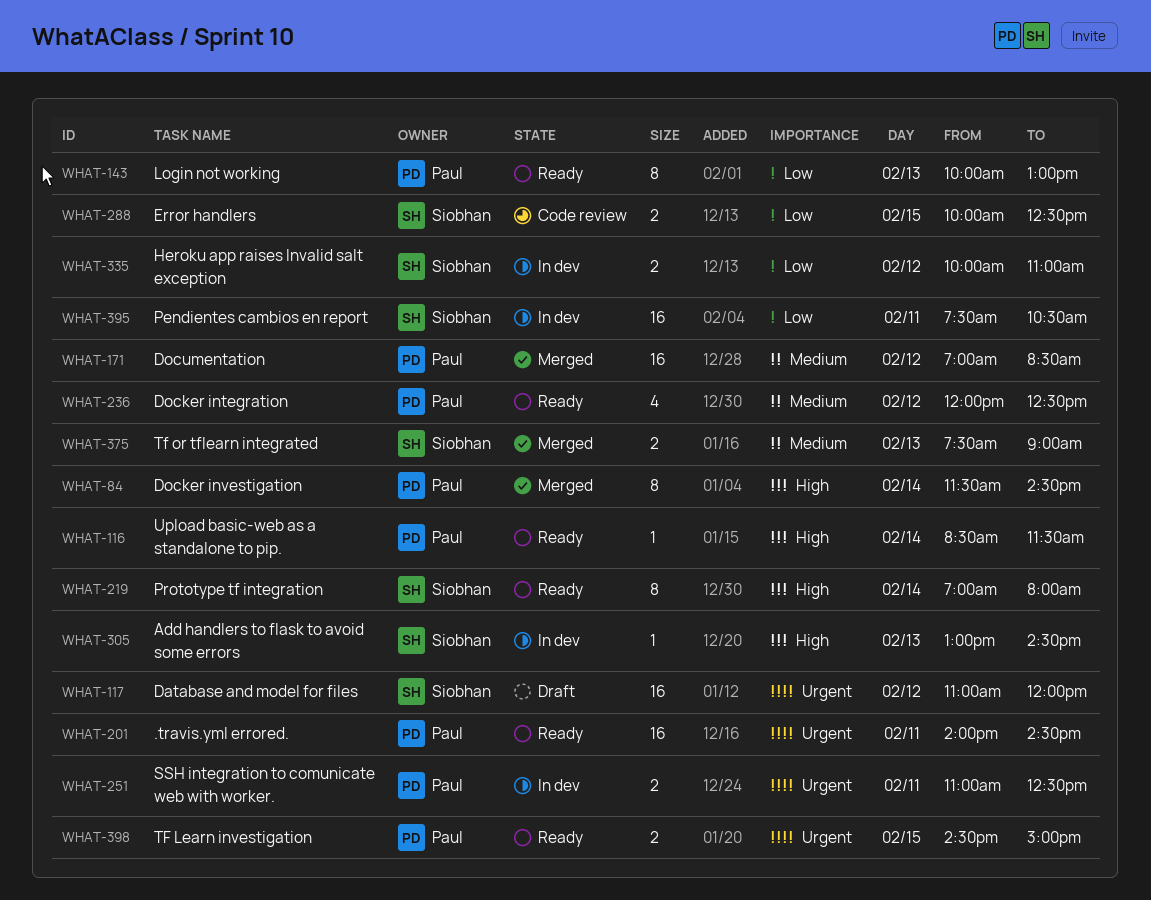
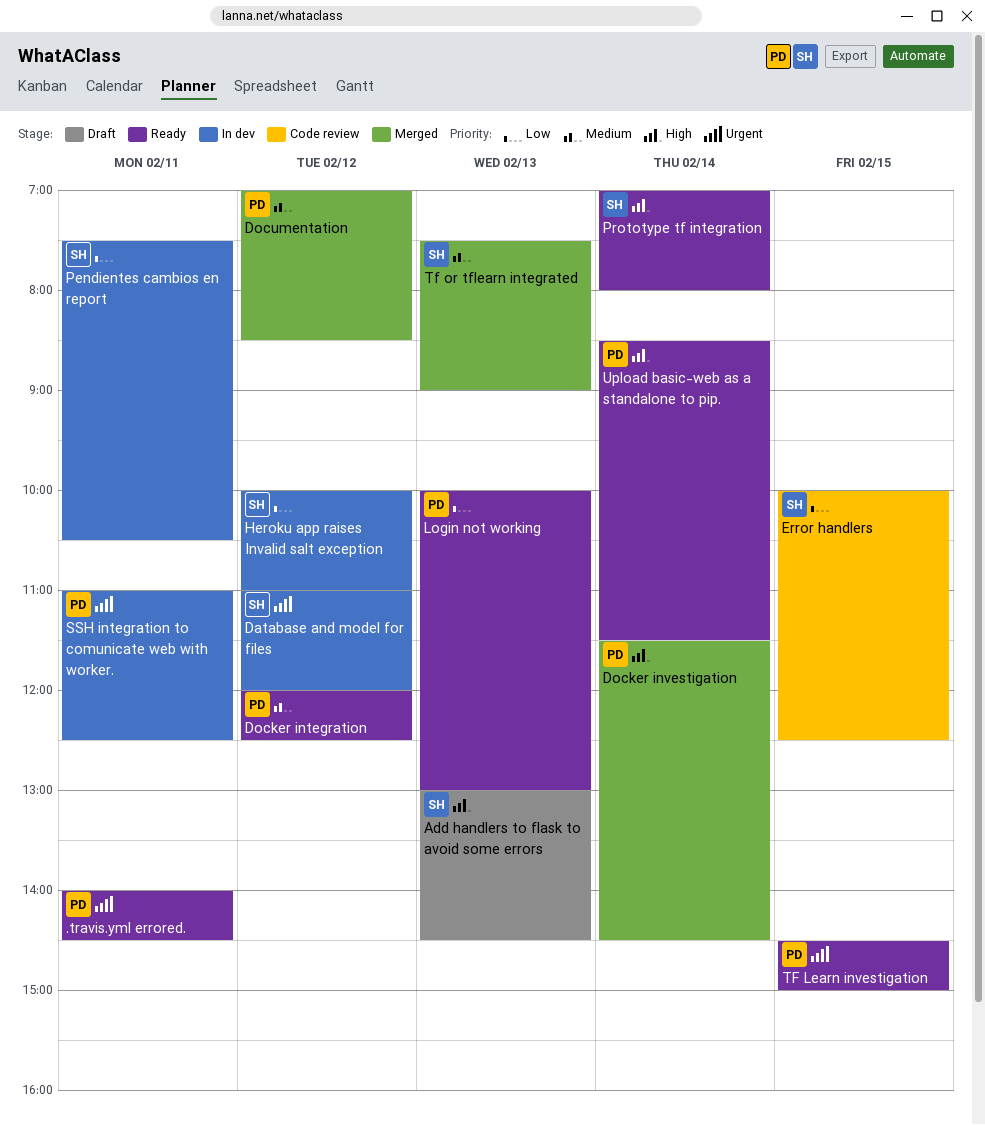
Add handlers to flask to avoid some errors, status: In dev -> Draft
Database and model for files, status: Draft -> In dev

